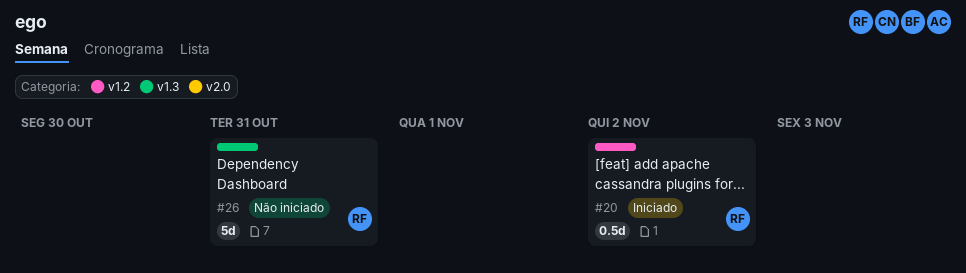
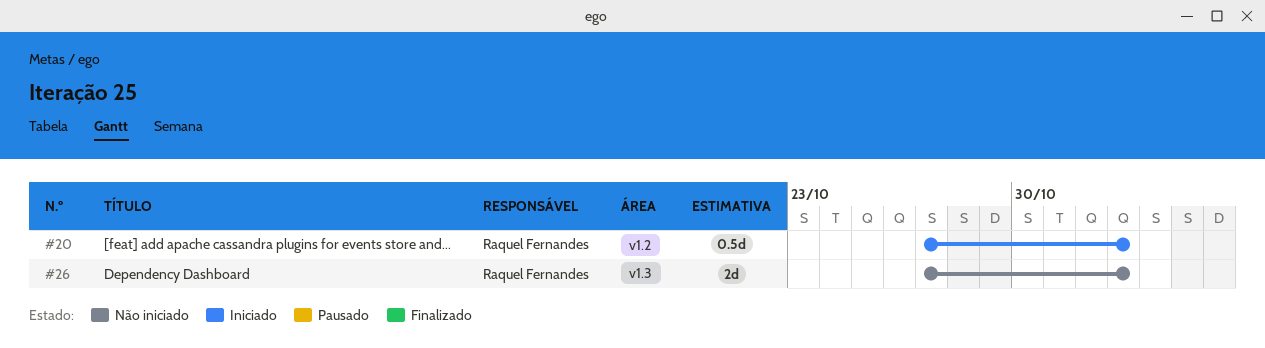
#26, estimate: 5d -> 2d
#26, due: Oct 31 -> Nov 2

